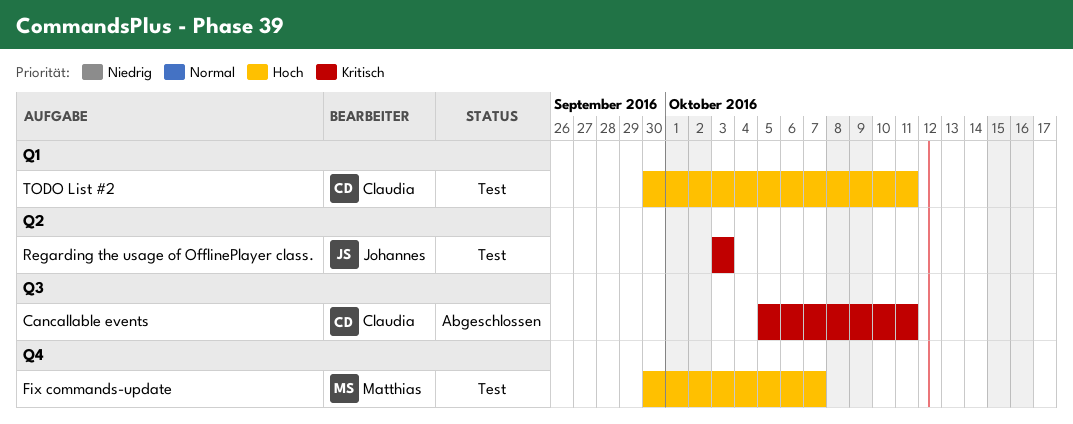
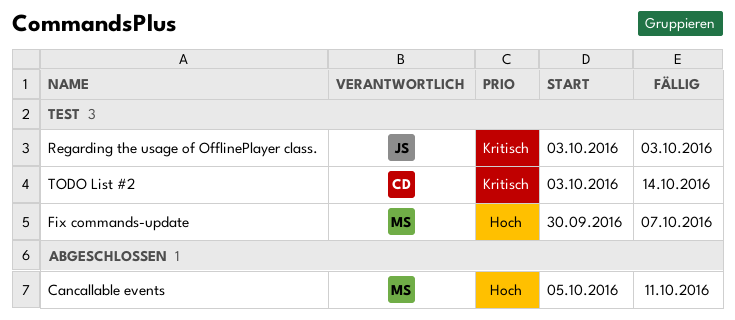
Cancallable events, owner: Claudia -> Matthias
Cancallable events, priority: Kritisch -> Hoch
TODO List #2, priority: Hoch -> Kritisch
TODO List #2, start: Sep 30 -> Oct 3
TODO List #2, due: Oct 11 -> Oct 14

